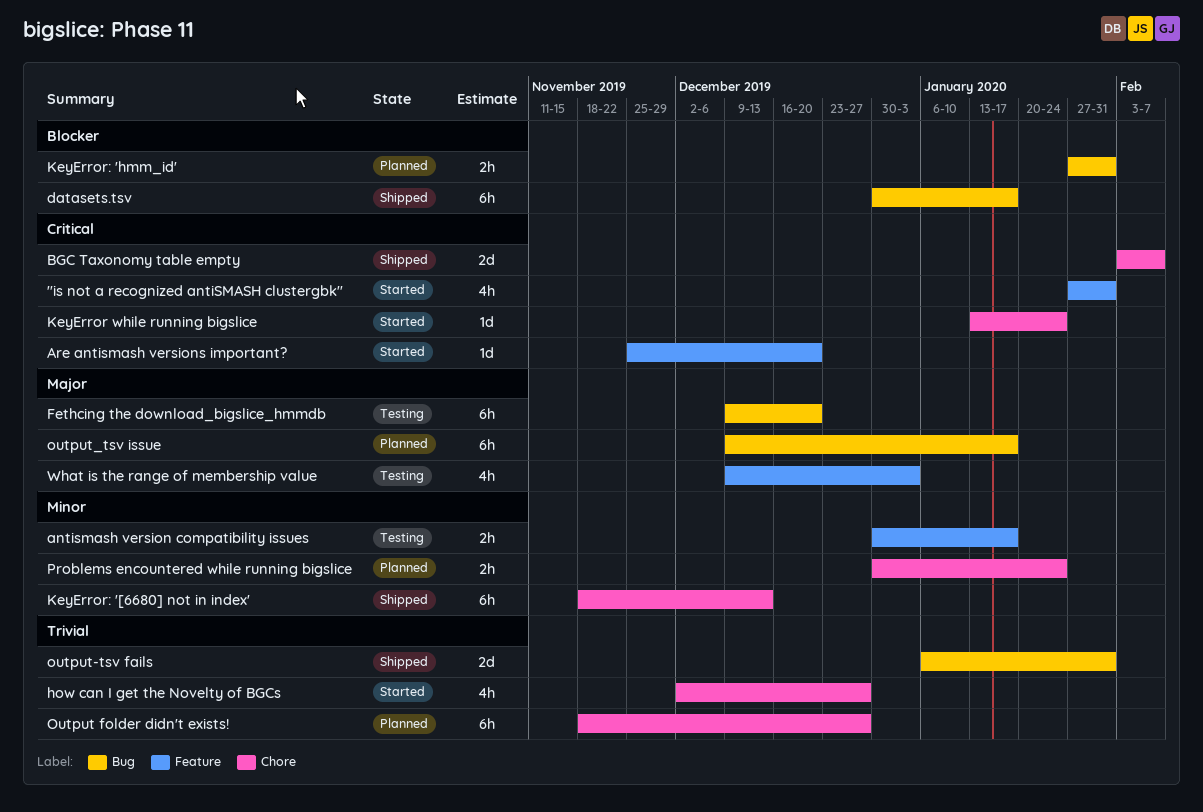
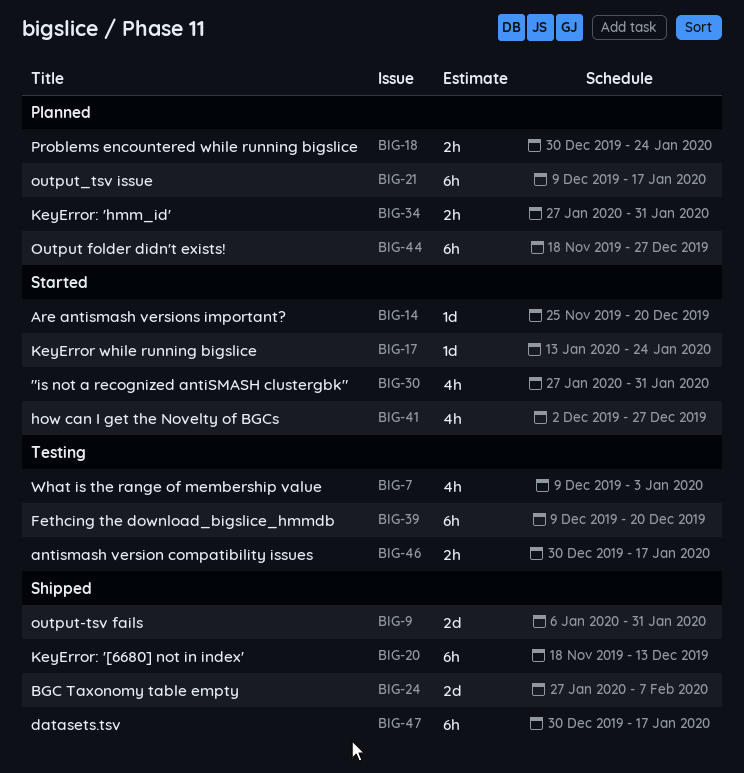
BGC Taxonomy table empty, start: Feb 3 -> Jan 27

